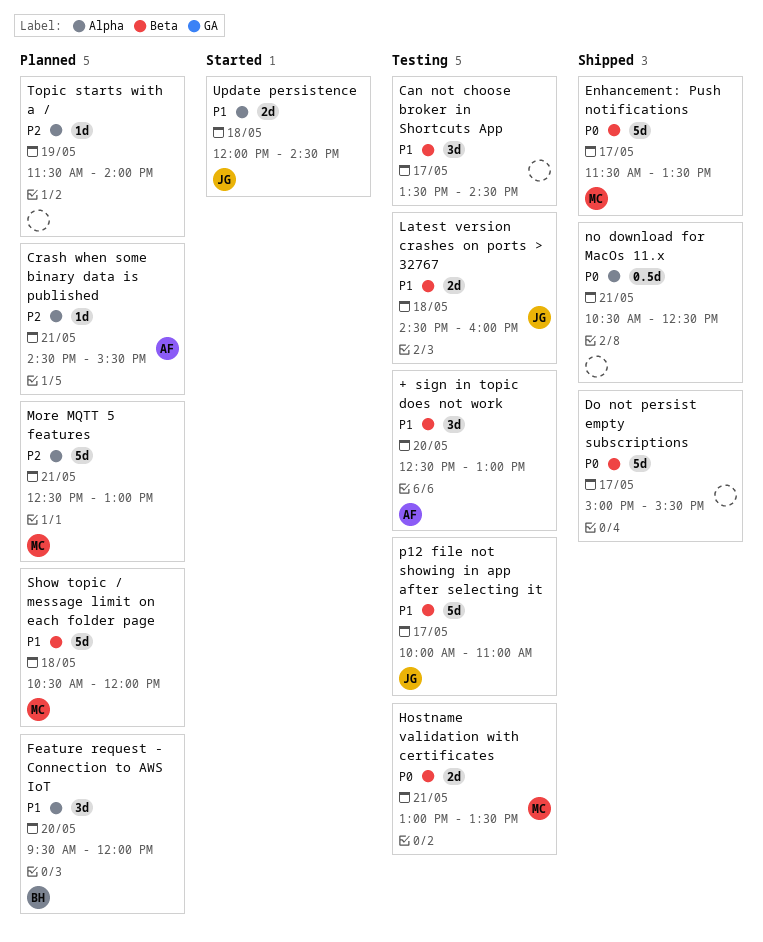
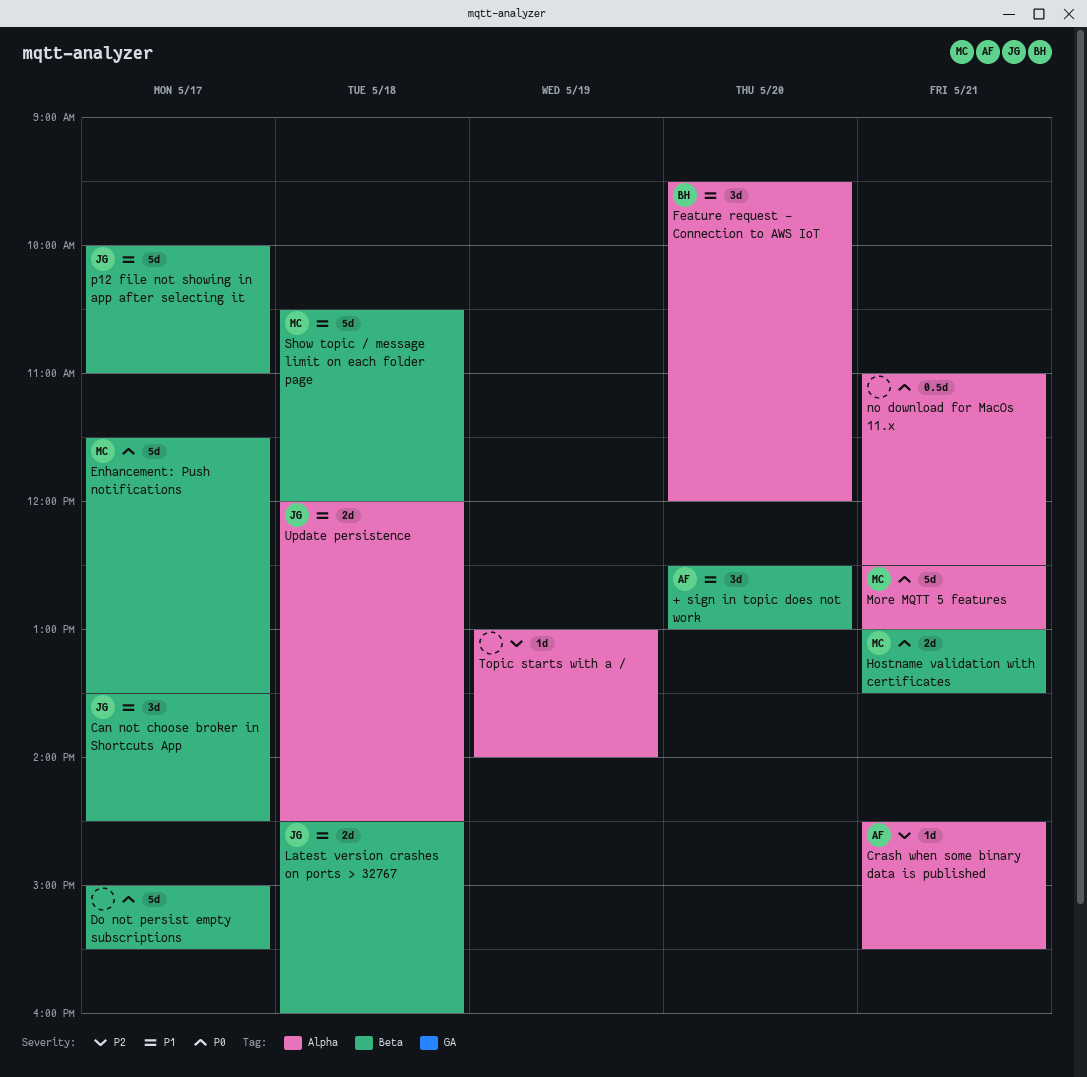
Can not choose broker in Shortcuts App, owner: none -> JG
More MQTT 5 features, priority: P2 -> P0
no download for MacOs 11.x, begins: 10:30 -> 11:00
Topic starts with a /, begins: 11:30 -> 13:00

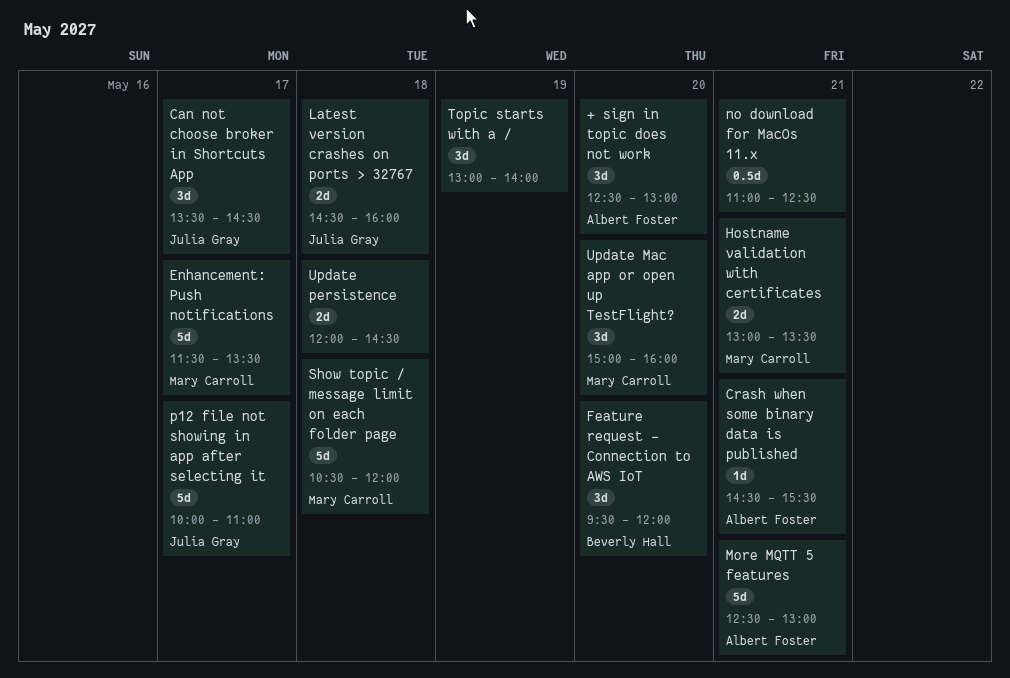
Do not persist empty subscriptions: present -> none
More MQTT 5 features, owner: Mary Carroll -> Albert Foster
Topic starts with a /, estimate: 1d -> 3d
Update Mac app or open up TestFlight?: none -> present
Update persistence, owner: Julia Gray -> none

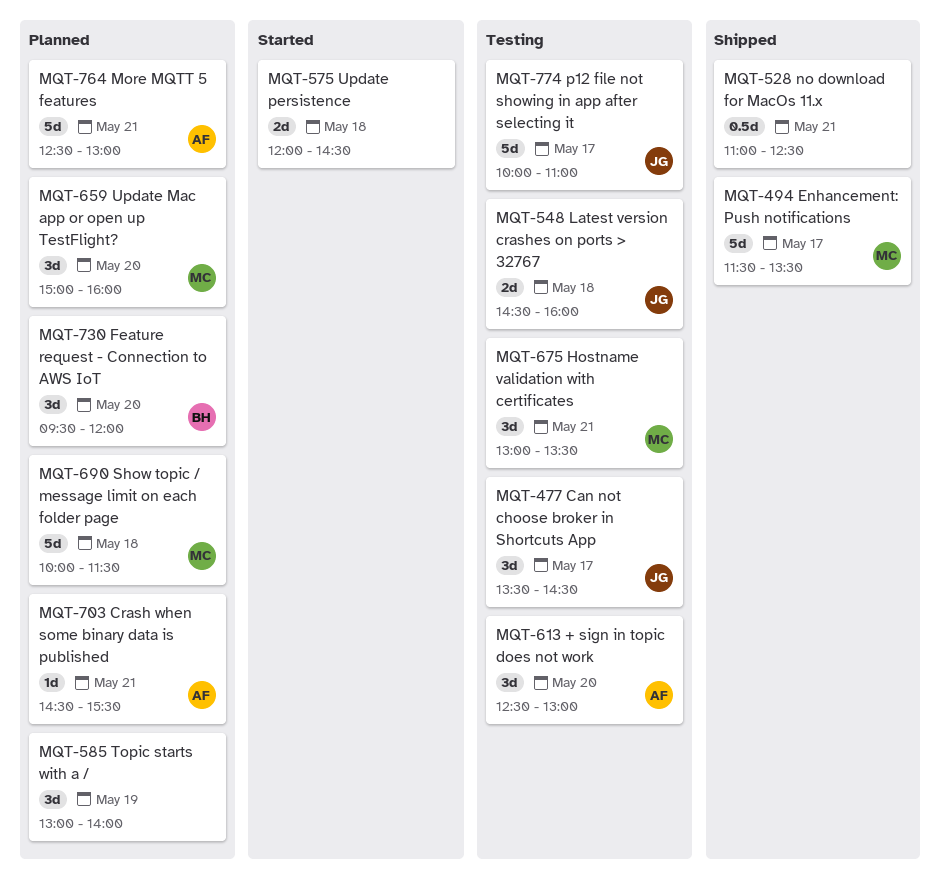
Hostname validation with certificates, estimate: 2d -> 3d
Show topic / message limit on each folder page, begins: 10:30 -> 10:00
Show topic / message limit on each folder page, ends: 12:00 -> 11:30

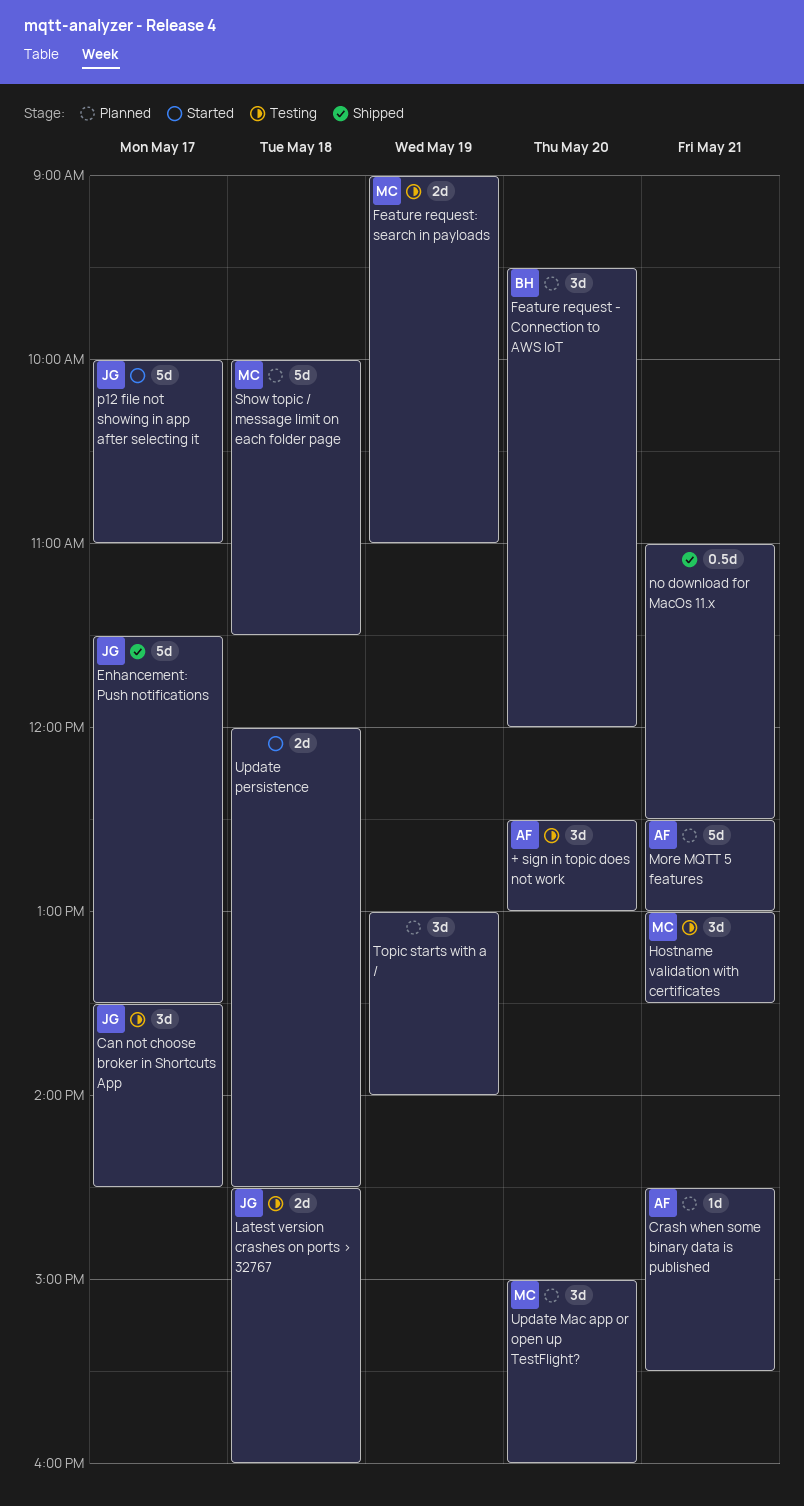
Enhancement: Push notifications, owner: MC -> JG
Feature request: search in payloads: none -> present
p12 file not showing in app after selecting it, status: Testing -> Started

